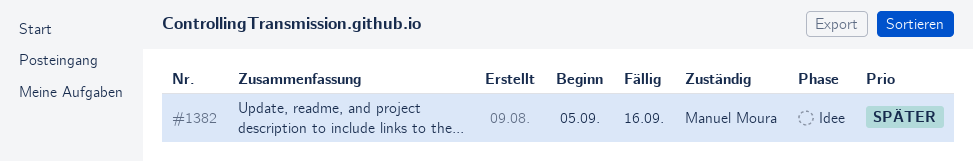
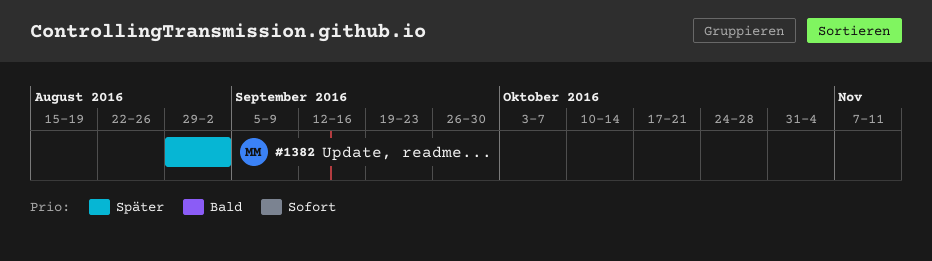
#1382, start: Sep 5 -> Aug 29
#1382, due: Sep 16 -> Sep 2

